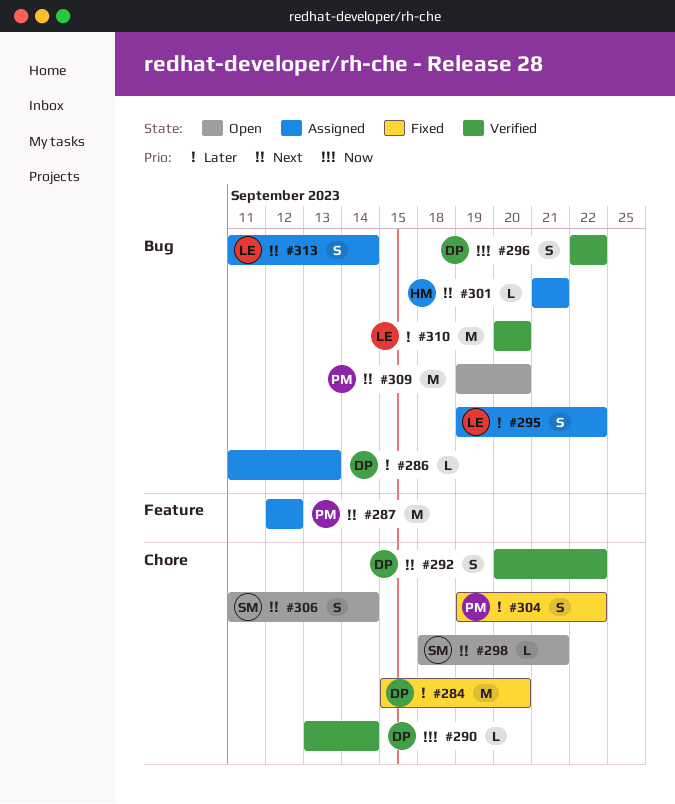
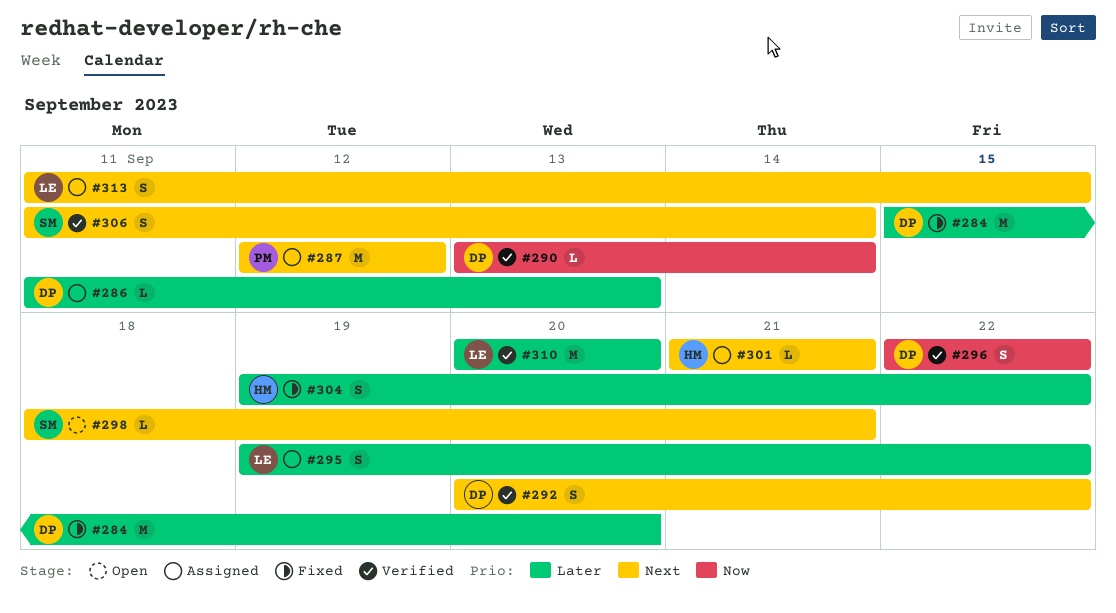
#304, owner: PM -> HM
#306, status: Open -> Verified
#309: present -> none
#313, due: Sep 14 -> Sep 15

